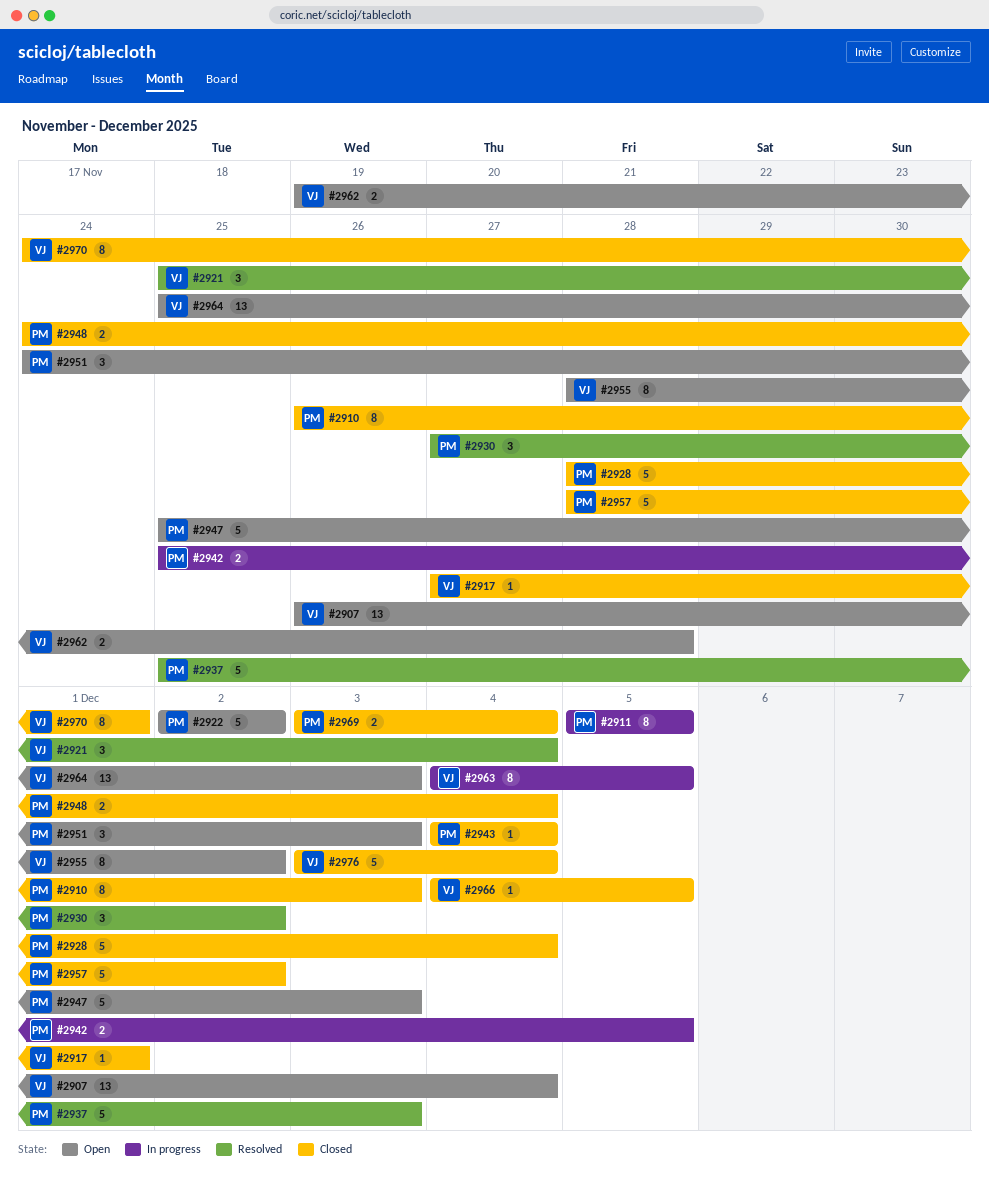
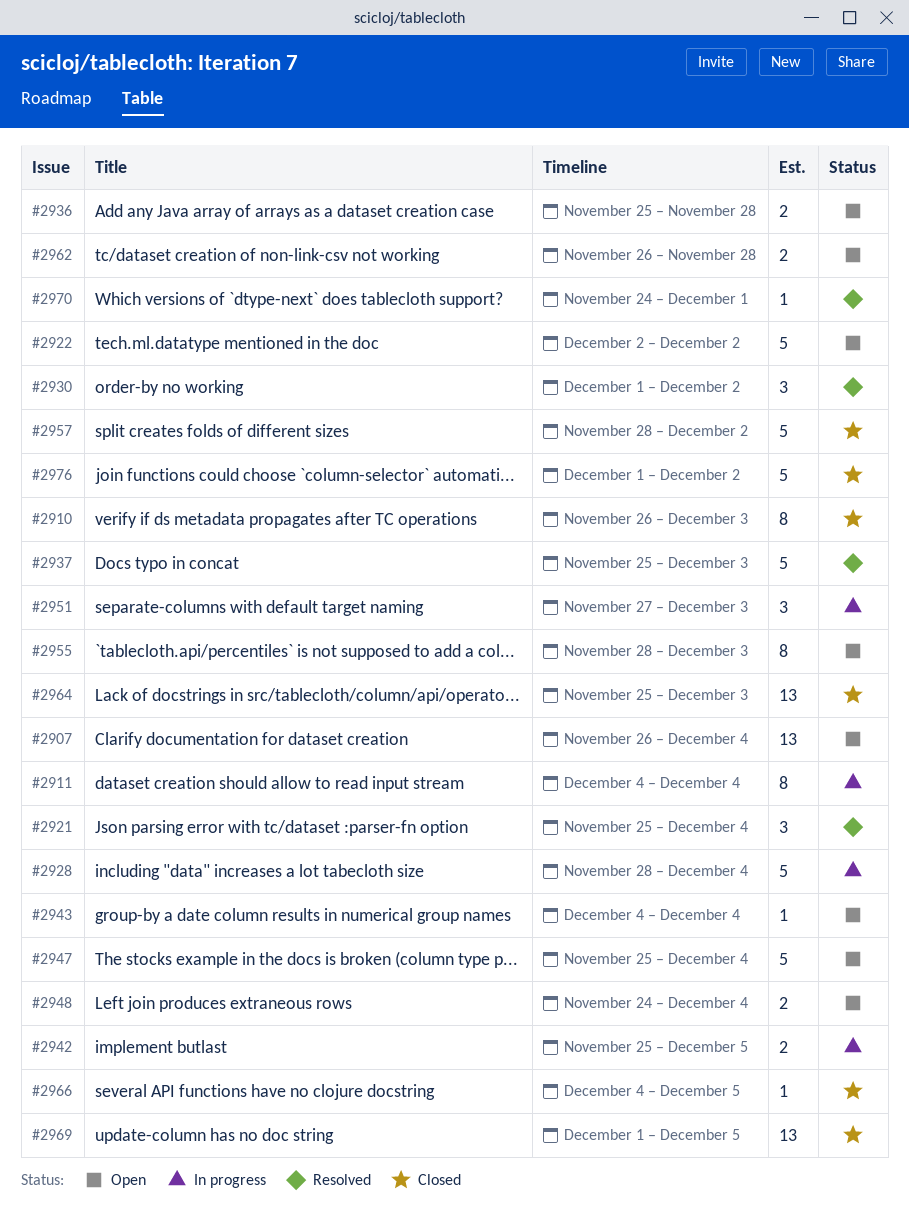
#2911, start: Dec 5 -> Dec 4
#2911, due: Dec 5 -> Dec 4
#2917: present -> none
#2928, status: Closed -> In progress
#2930, start: Nov 27 -> Dec 1
#2936: none -> present
#2943, status: Closed -> Open
#2947, due: Dec 3 -> Dec 4
#2948, status: Closed -> Open
#2951, status: Open -> In progress
#2951, start: Nov 24 -> Nov 27
#2955, due: Dec 2 -> Dec 3
#2962, start: Nov 19 -> Nov 26
#2963: present -> none
#2964, status: Open -> Closed
#2969, estimate: 2 -> 13
#2969, start: Dec 3 -> Dec 1
#2969, due: Dec 4 -> Dec 5
#2970, status: Closed -> Resolved
#2970, estimate: 8 -> 1
#2976, start: Dec 3 -> Dec 1
#2976, due: Dec 4 -> Dec 2

